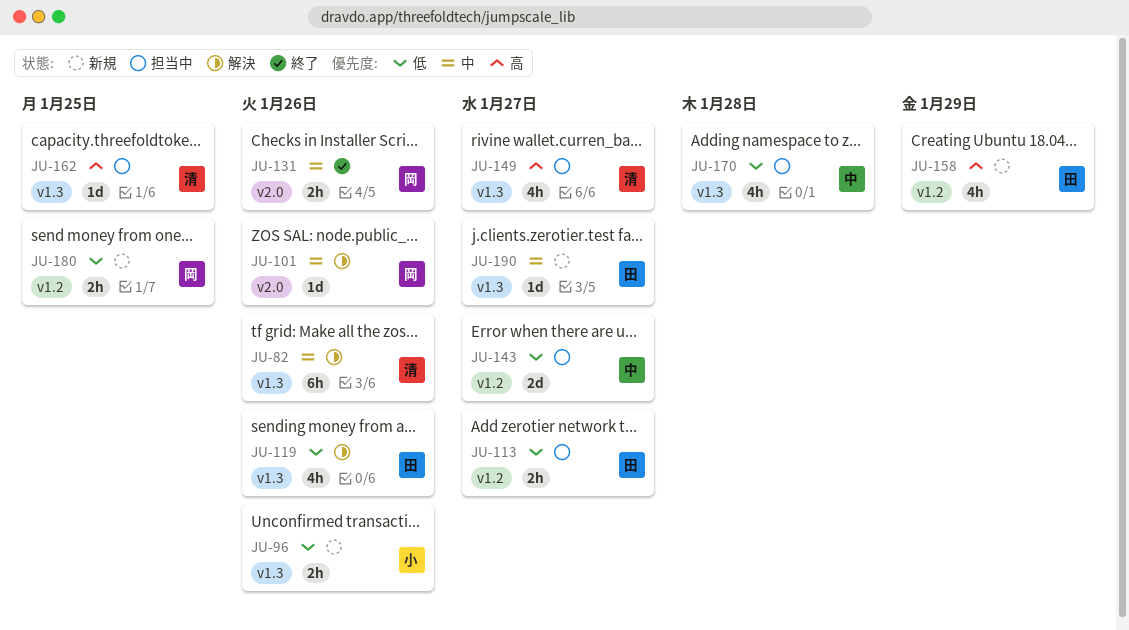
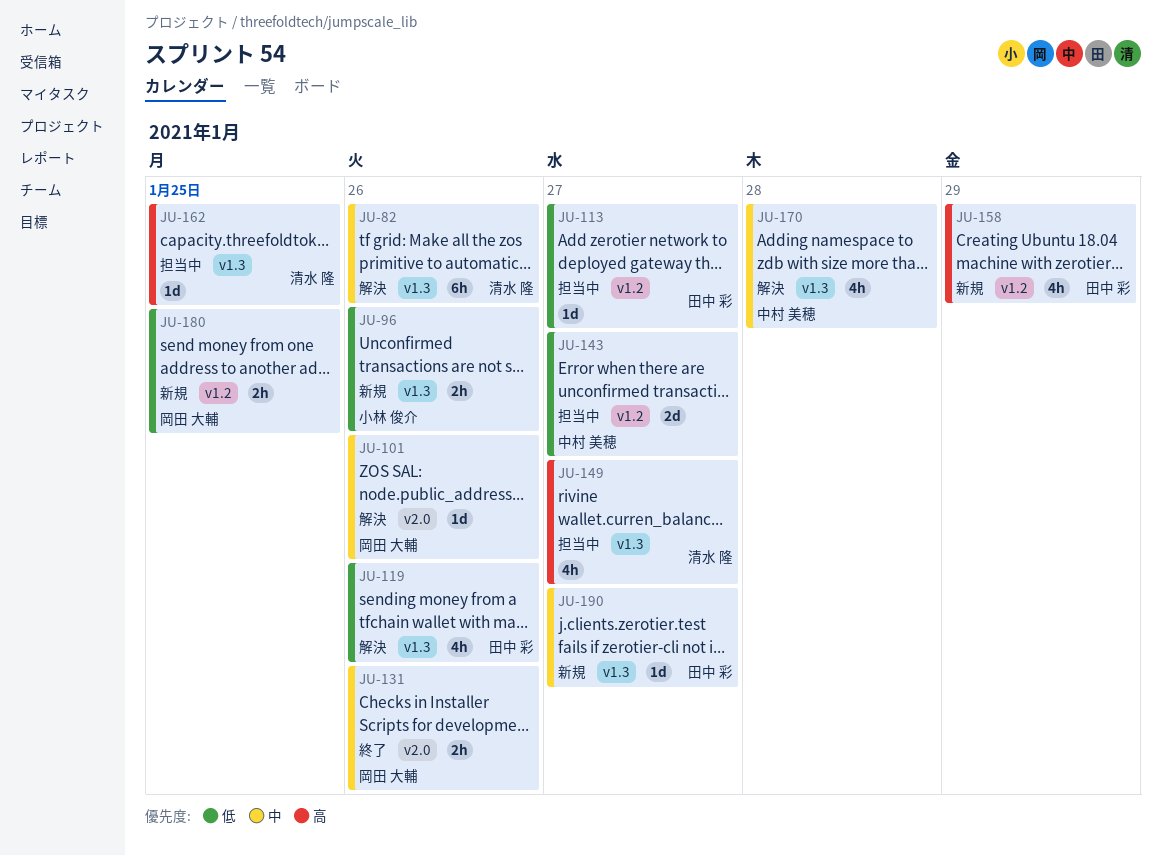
JU-113, estimate: 2h -> 1d
JU-170, status: 担当中 -> 解決
JU-170, priority: 低 -> 中

